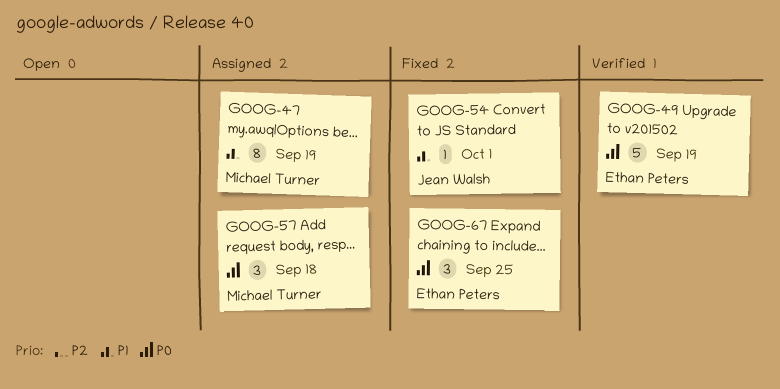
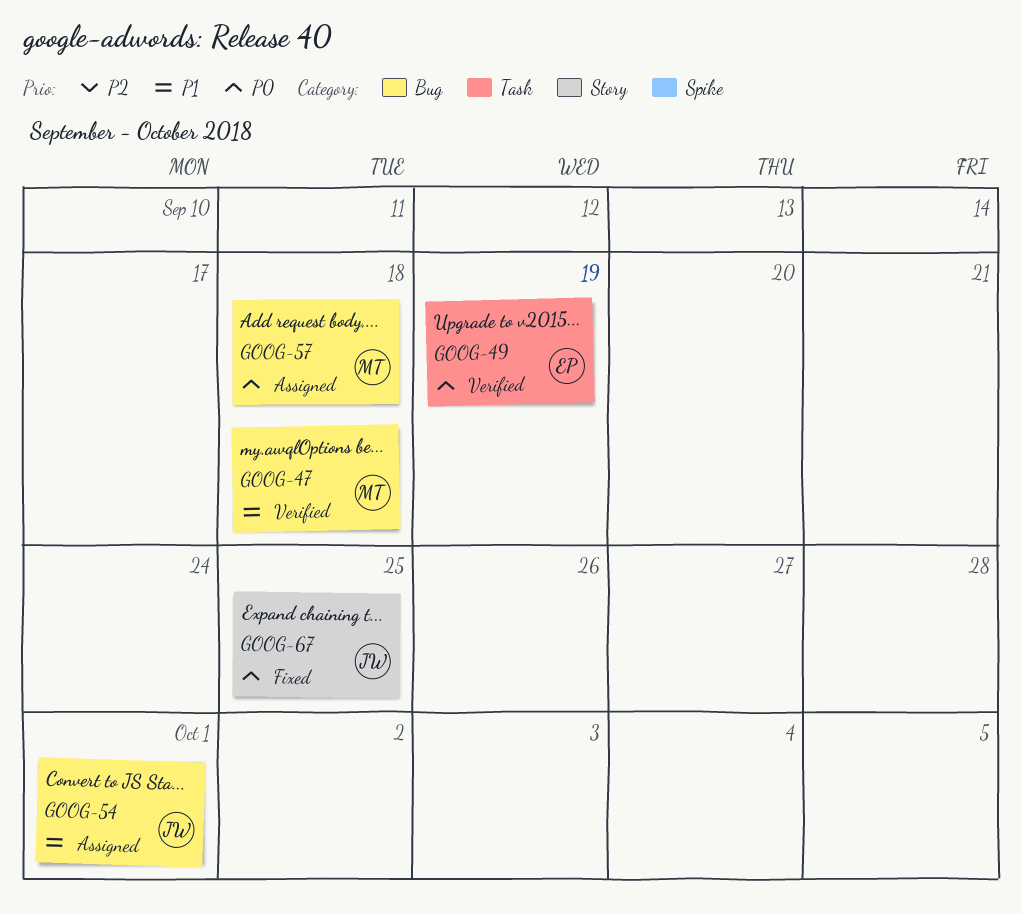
GOOG-47, status: Assigned -> Verified
GOOG-47, due: Sep 19 -> Sep 18
GOOG-54, status: Fixed -> Assigned
GOOG-67, owner: Ethan Peters -> Jean Walsh

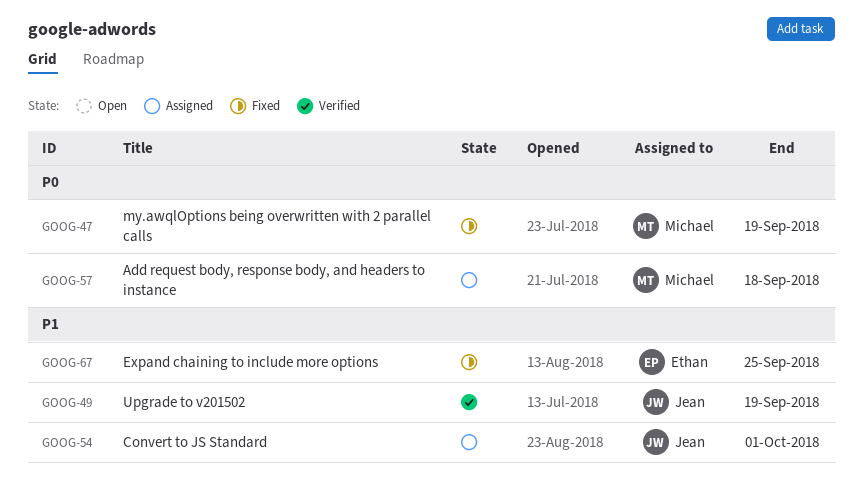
GOOG-47, status: Verified -> Fixed
GOOG-47, priority: P1 -> P0
GOOG-47, due: Sep 18 -> Sep 19
GOOG-49, owner: Ethan -> Jean
GOOG-49, priority: P0 -> P1
GOOG-67, owner: Jean -> Ethan
GOOG-67, priority: P0 -> P1

